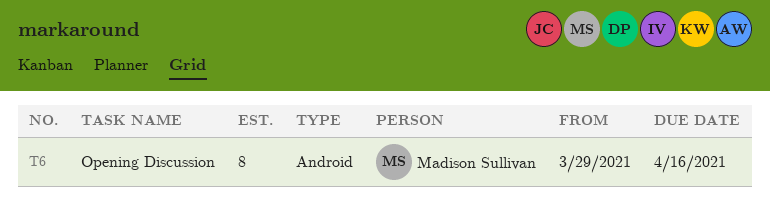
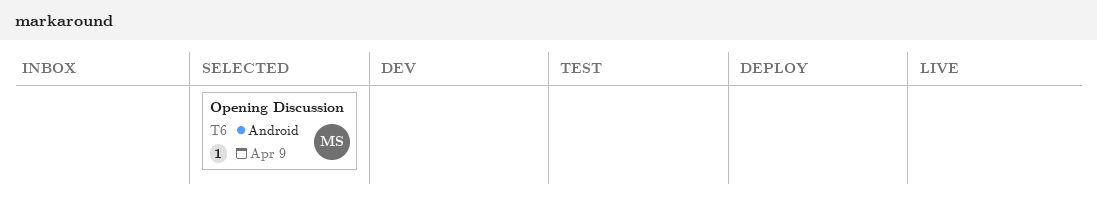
T6, estimate: 8 -> 1
T6, due: Apr 16 -> Apr 9

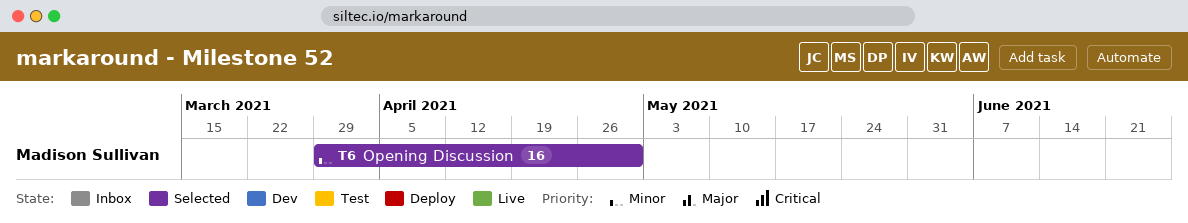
T6, estimate: 1 -> 16
T6, due: Apr 9 -> Apr 30

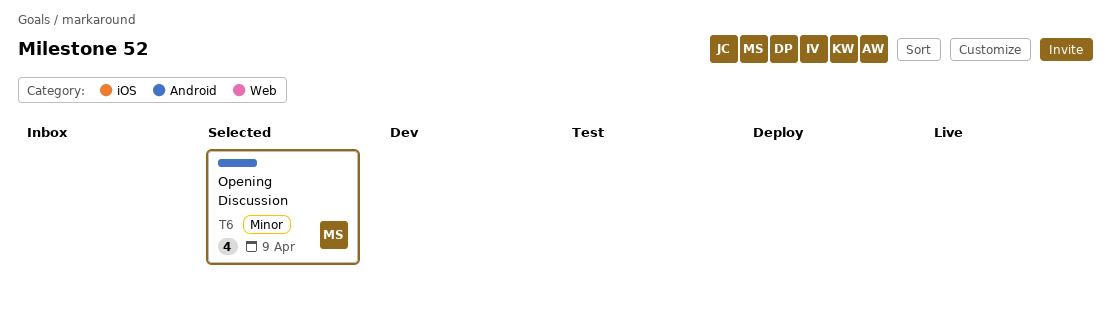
T6, estimate: 16 -> 4
T6, due: Apr 30 -> Apr 9

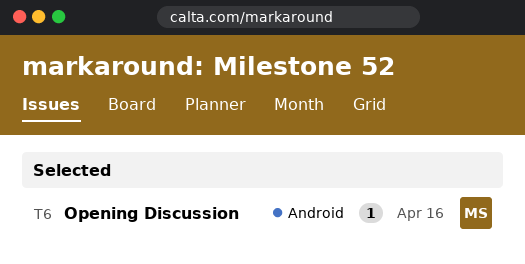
T6, estimate: 4 -> 1
T6, due: Apr 9 -> Apr 16

